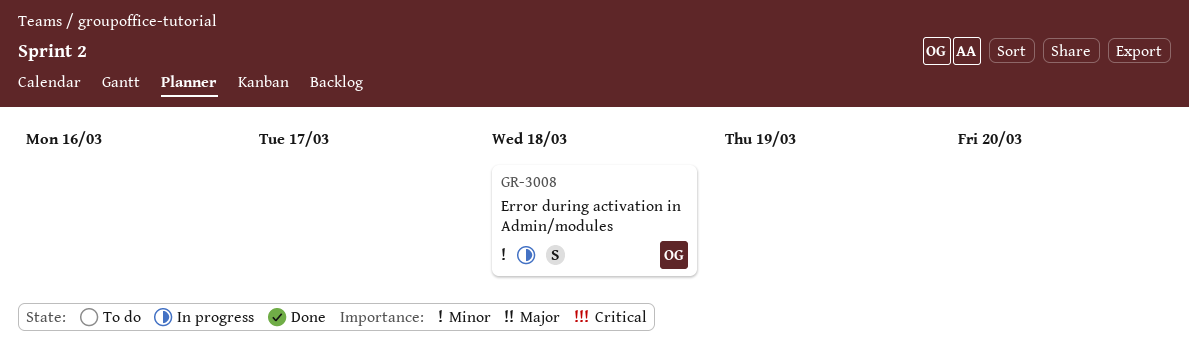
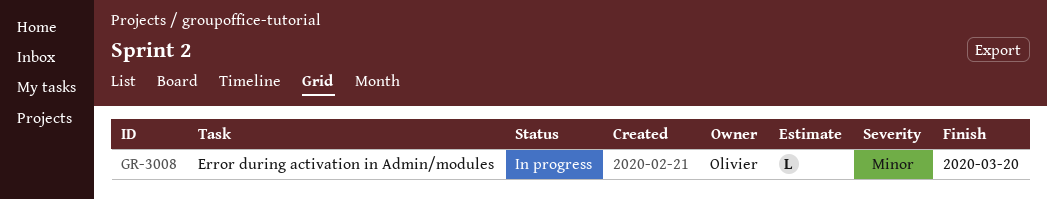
GR-3008, estimate: S -> L
GR-3008, due: Mar 18 -> Mar 20

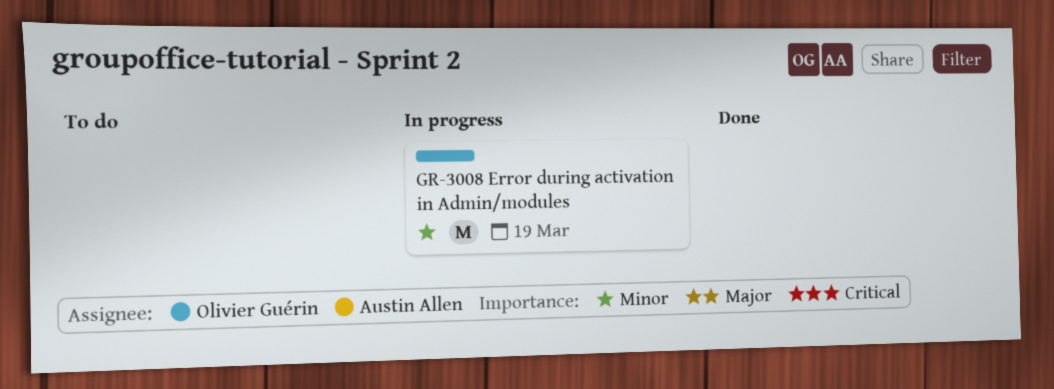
GR-3008, estimate: L -> M
GR-3008, due: Mar 20 -> Mar 19

